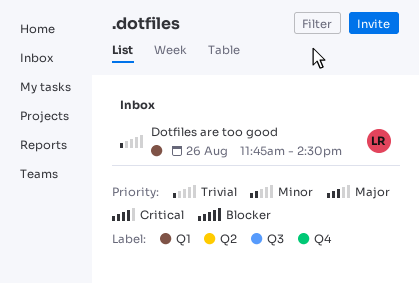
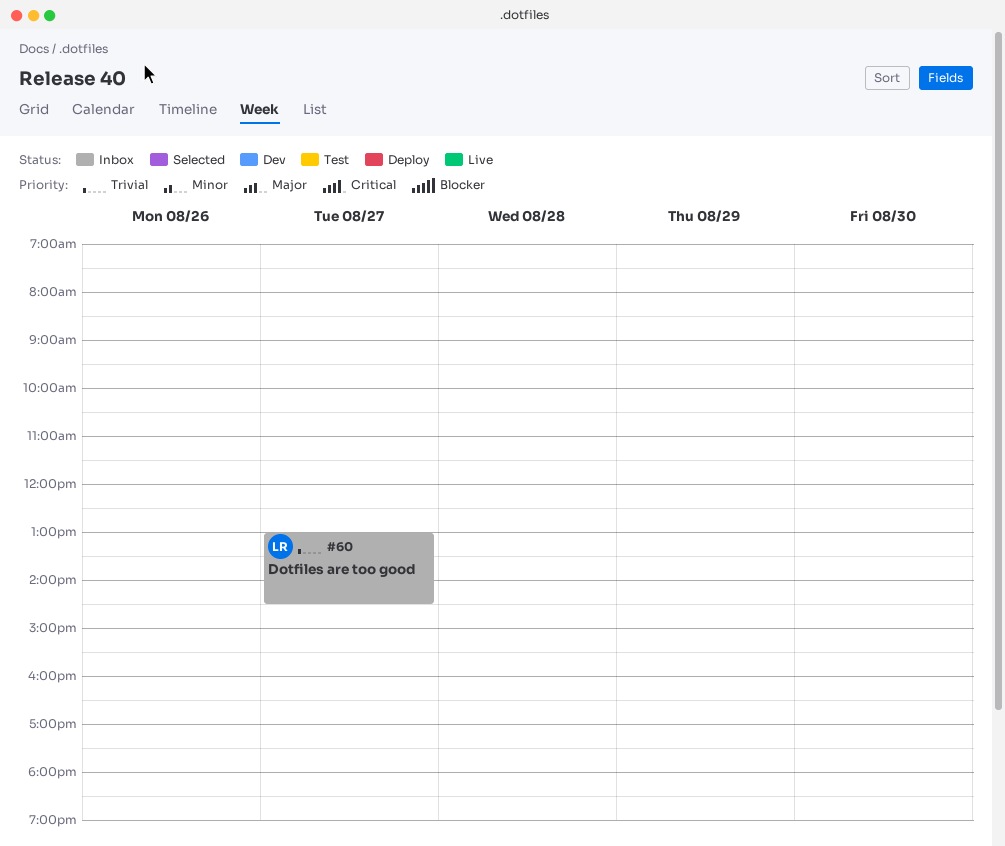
Dotfiles are too good, day: Aug 26 -> Aug 27
Dotfiles are too good, begins: 11:45 -> 13:00

